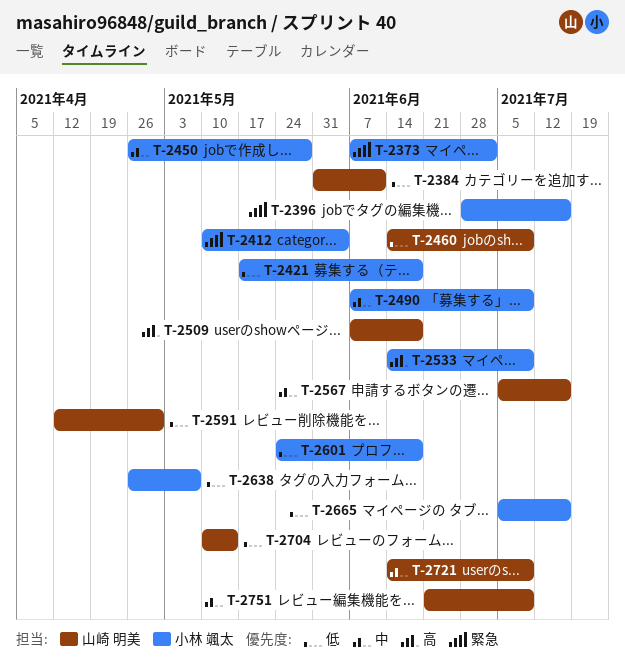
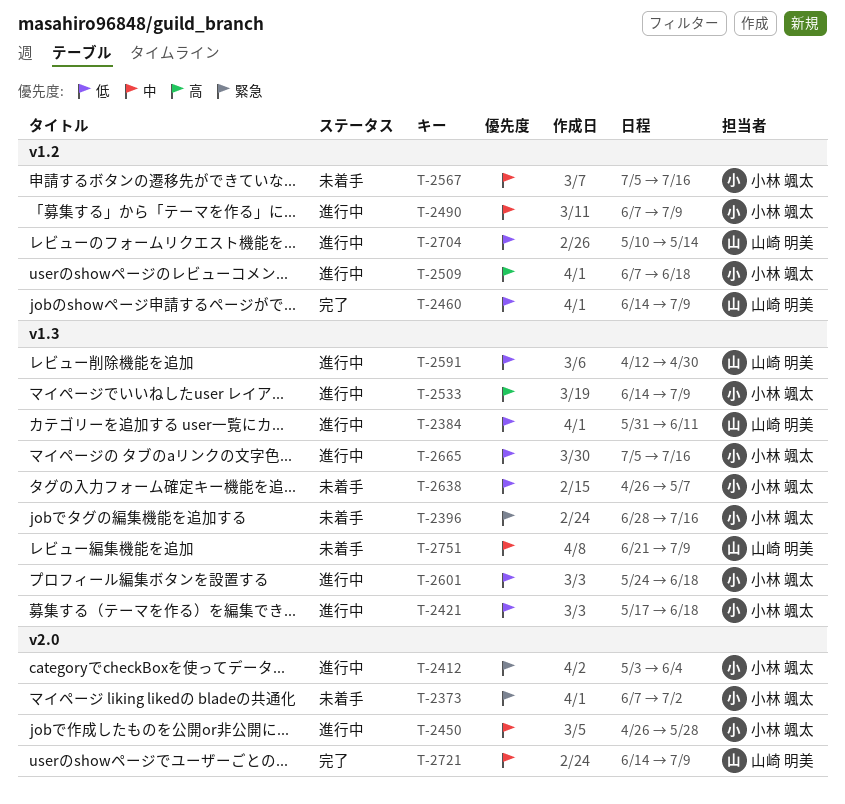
T-2412, start: May 10 -> May 3
T-2509, owner: 山崎 明美 -> 小林 颯太
T-2567, owner: 山崎 明美 -> 小林 颯太

